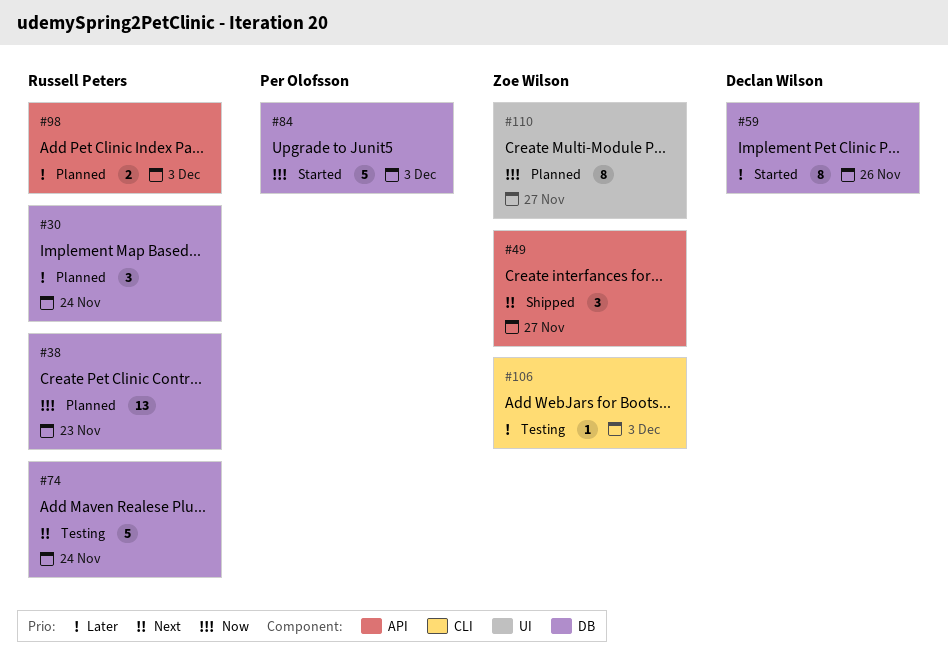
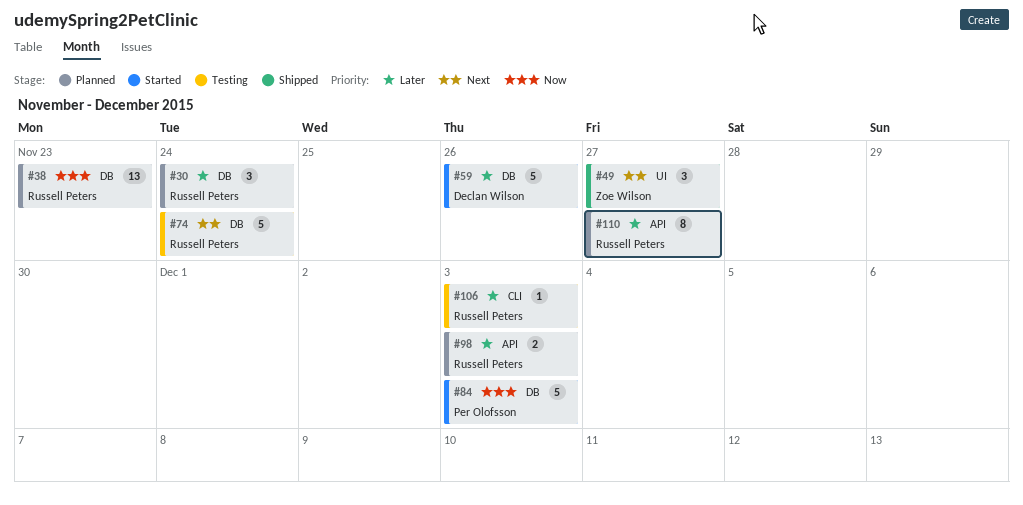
#49, label: API -> UI
#59, estimate: 8 -> 5
#106, owner: Zoe Wilson -> Russell Peters
#110, owner: Zoe Wilson -> Russell Peters
#110, priority: Now -> Later
#110, label: UI -> API

